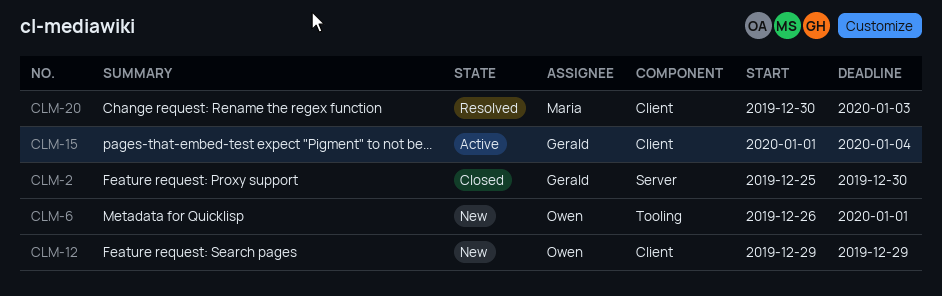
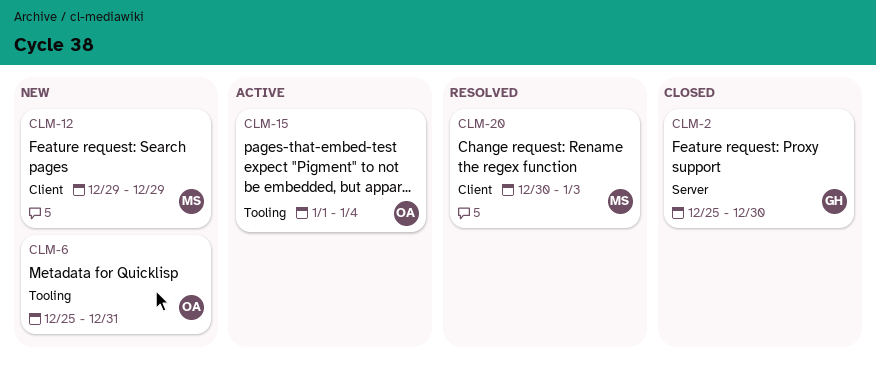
CLM-6, start: Dec 26 -> Dec 25
CLM-6, due: Jan 1 -> Dec 31
CLM-12, owner: Owen -> Maria
CLM-15, owner: Gerald -> Owen
CLM-15, label: Client -> Tooling

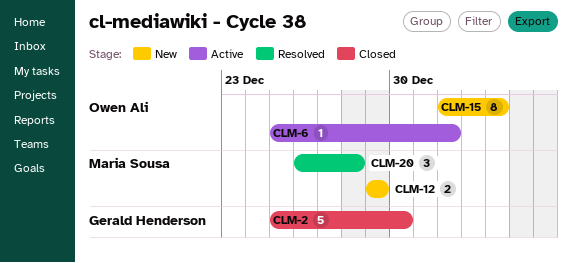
CLM-6, status: New -> Active
CLM-6, due: Dec 31 -> Jan 1
CLM-15, status: Active -> New
CLM-15, due: Jan 4 -> Jan 3
CLM-20, start: Dec 30 -> Dec 26
CLM-20, due: Jan 3 -> Dec 28

